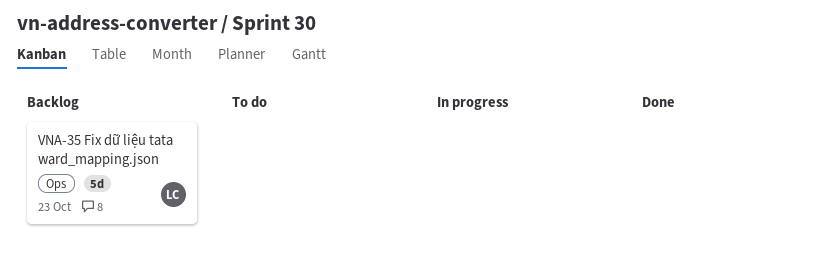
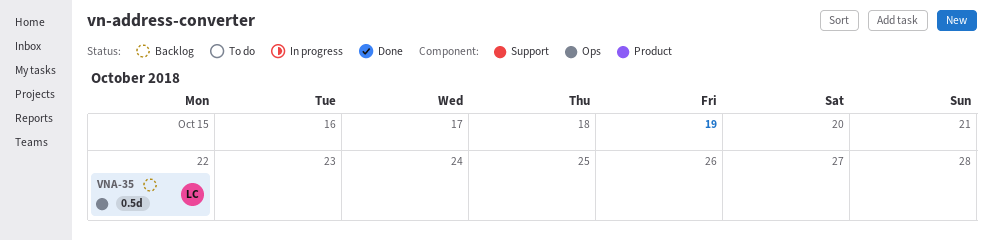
VNA-35, estimate: 5d -> 0.5d
VNA-35, due: Oct 23 -> Oct 22

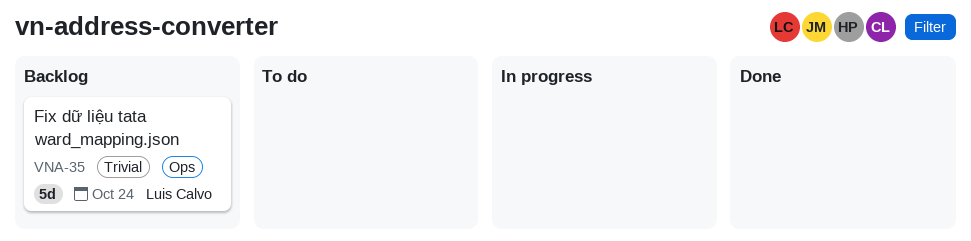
VNA-35, estimate: 0.5d -> 5d
VNA-35, due: Oct 22 -> Oct 24

